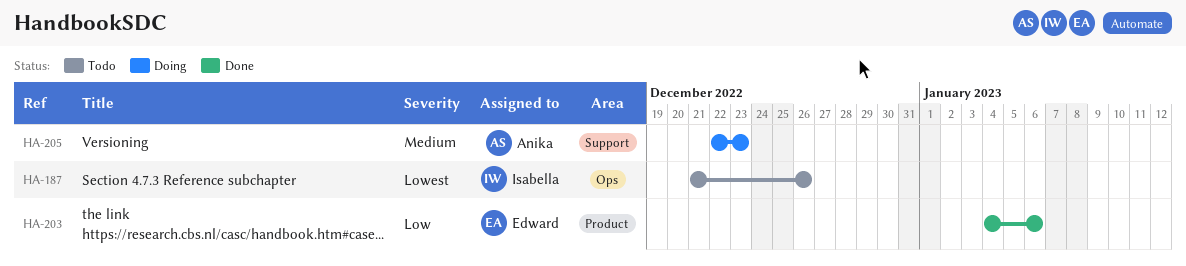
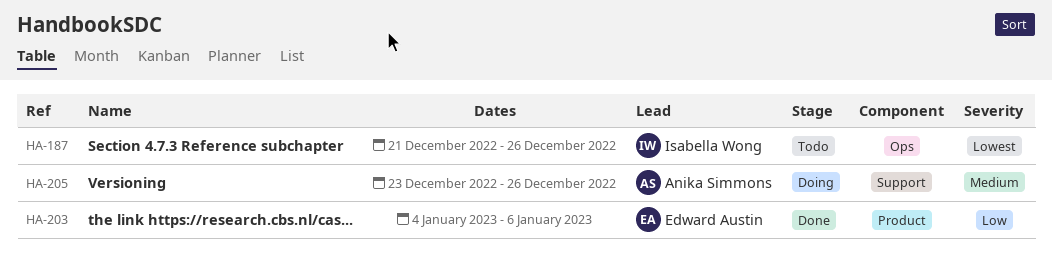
HA-205, start: Dec 22 -> Dec 23
HA-205, due: Dec 23 -> Dec 26

